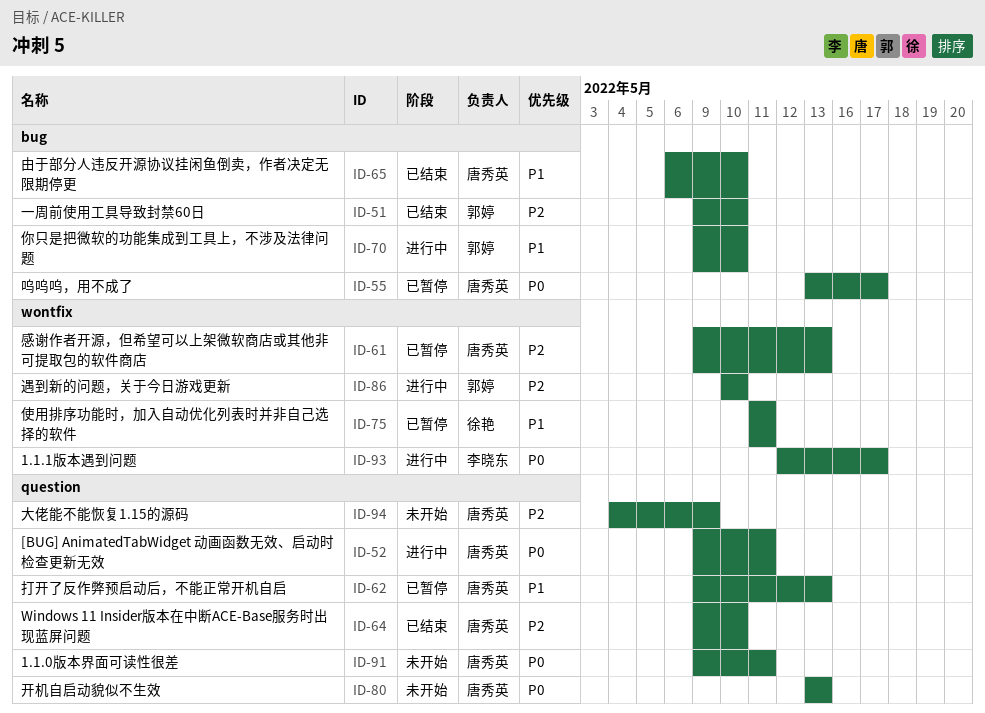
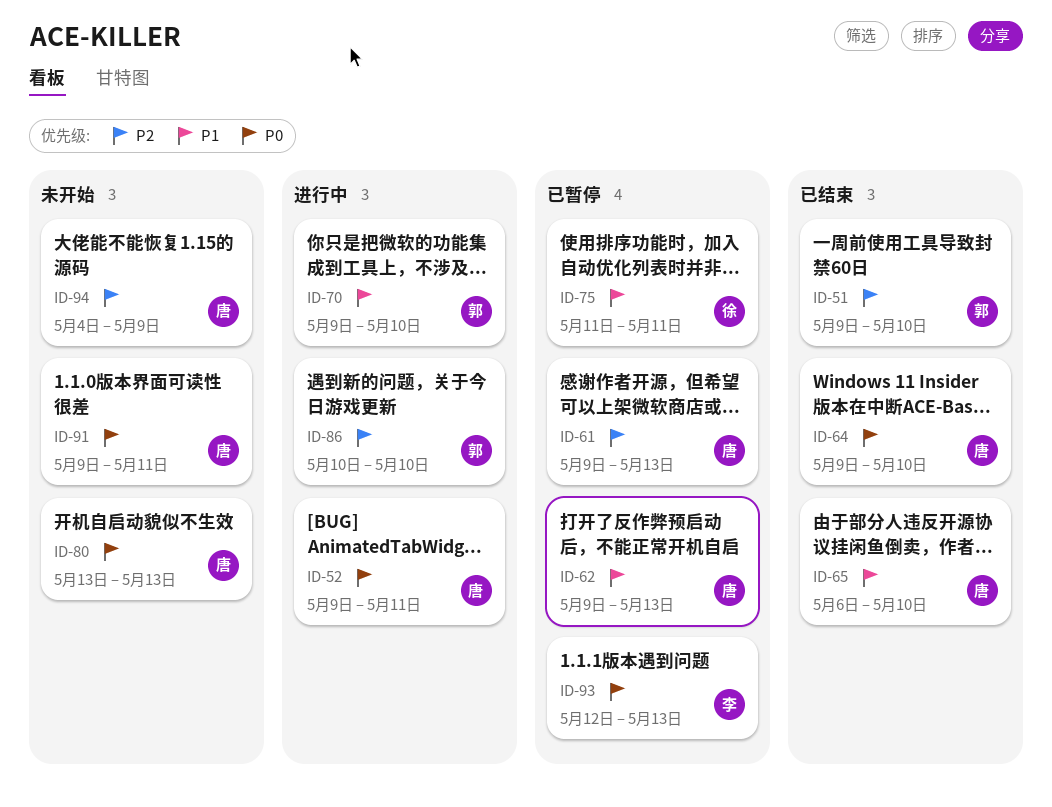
ID-55: present -> none
ID-64, priority: P2 -> P0
ID-93, status: 进行中 -> 已暂停
ID-93, due: May 17 -> May 13

